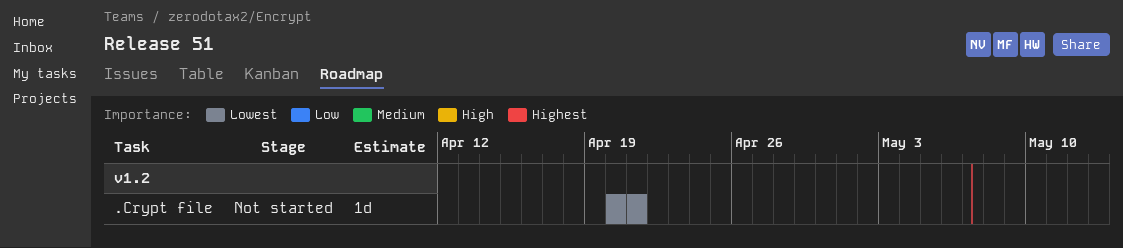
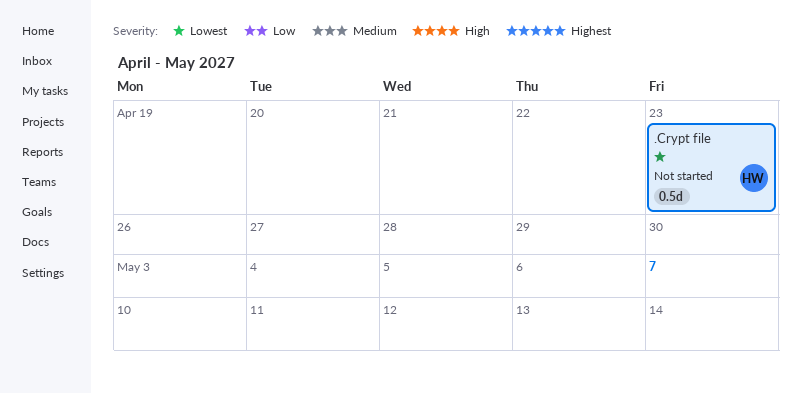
.Crypt file, estimate: 1d -> 0.5d
.Crypt file, due: Apr 21 -> Apr 23

